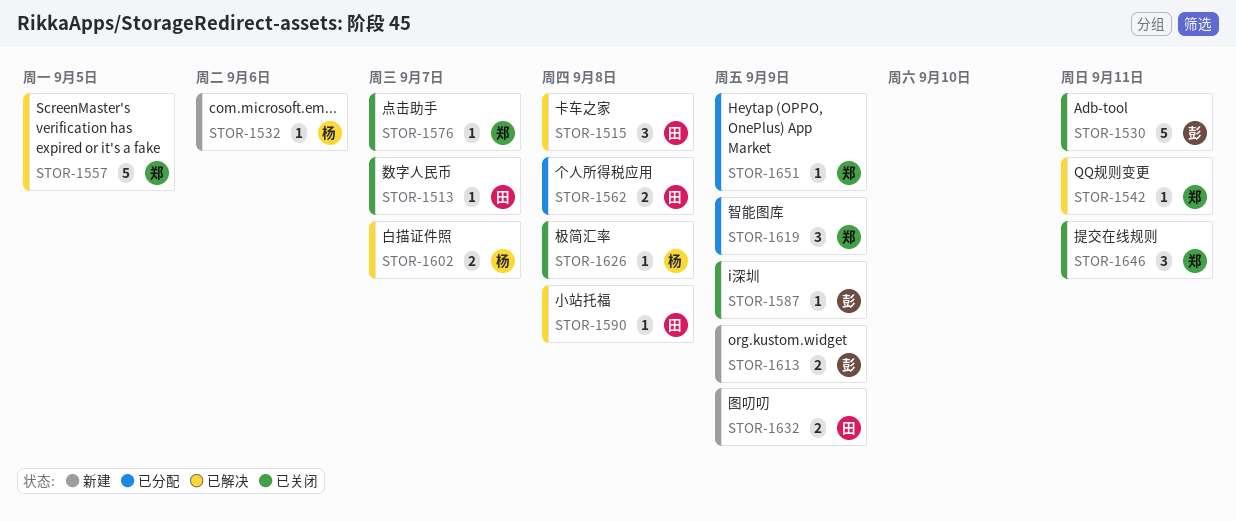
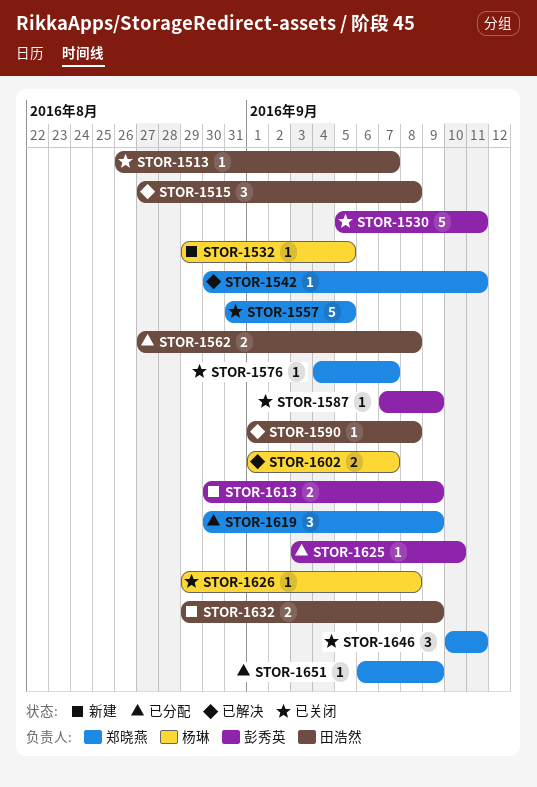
STOR-1532, due: Sep 6 -> Sep 5
STOR-1557, status: 已解决 -> 已关闭
STOR-1625: none -> present

